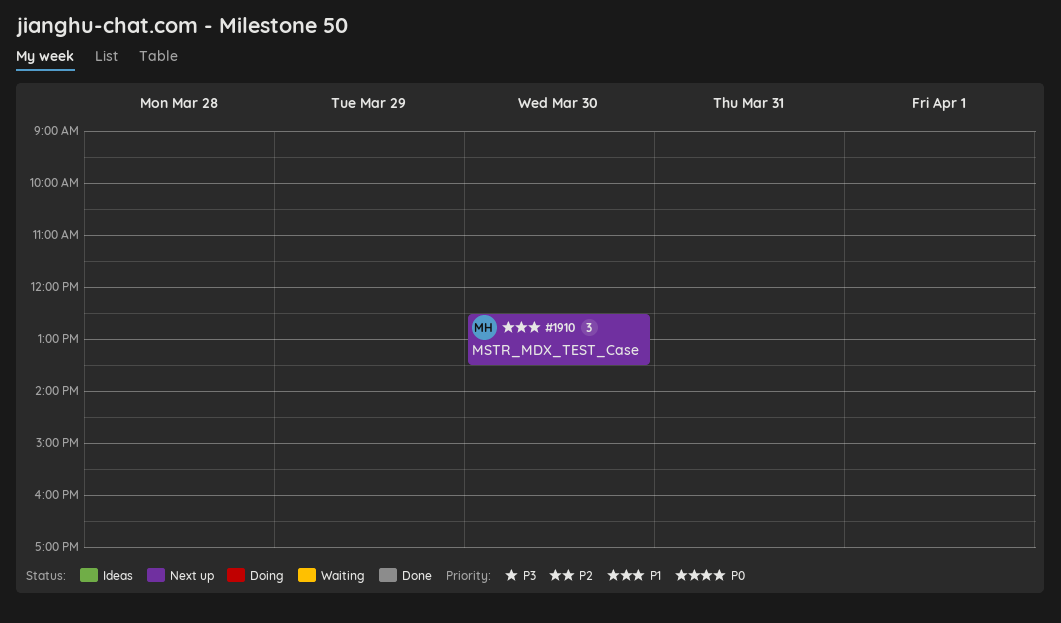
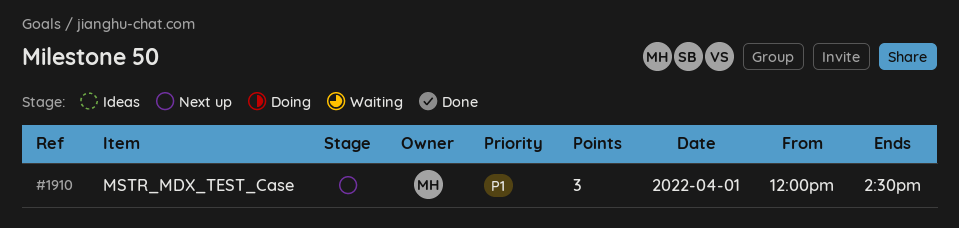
#1910, day: Mar 30 -> Apr 1
#1910, begins: 12:30 -> 12:00
#1910, ends: 13:30 -> 14:30

